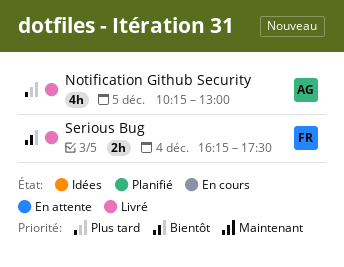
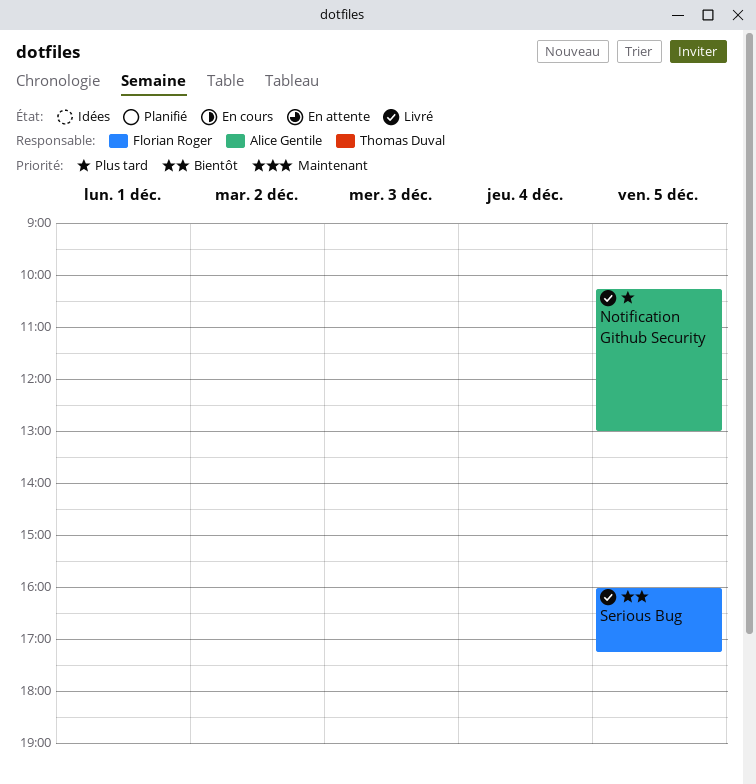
Serious Bug, day: Dec 4 -> Dec 5
Serious Bug, begins: 16:15 -> 16:00
Serious Bug, ends: 17:30 -> 17:15

